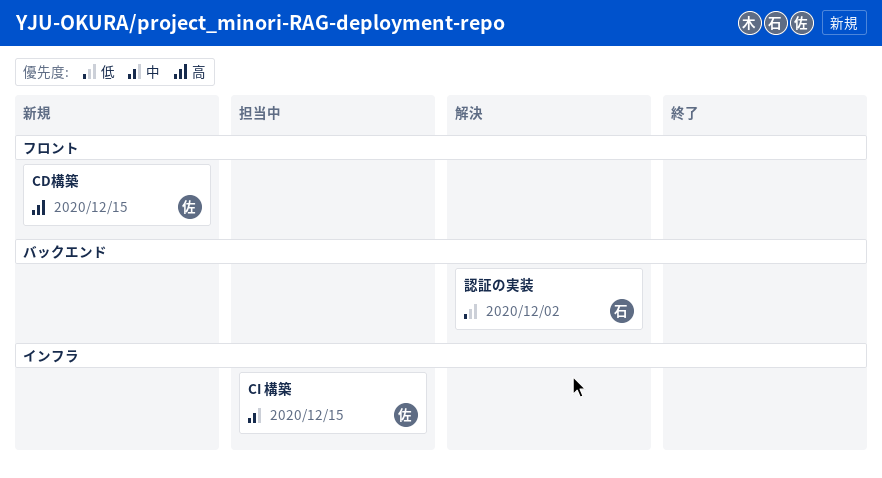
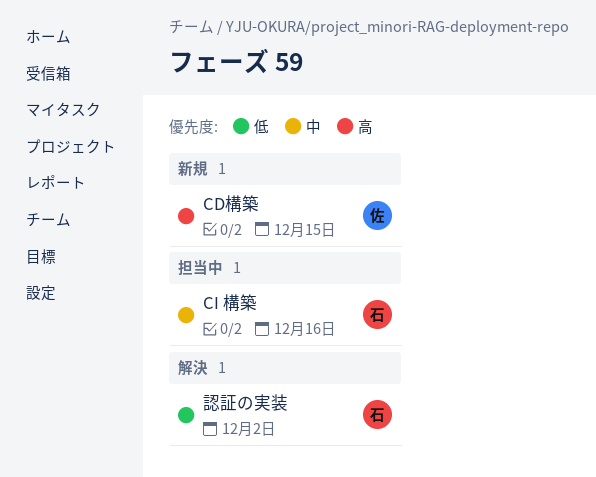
CI 構築, owner: 佐 -> 石
CI 構築, due: Dec 15 -> Dec 16

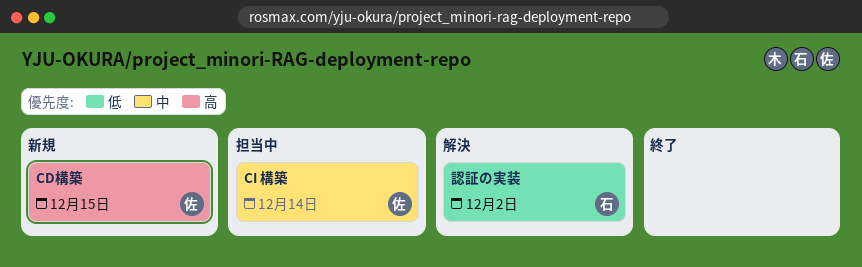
CI 構築, owner: 石 -> 佐
CI 構築, due: Dec 16 -> Dec 14

